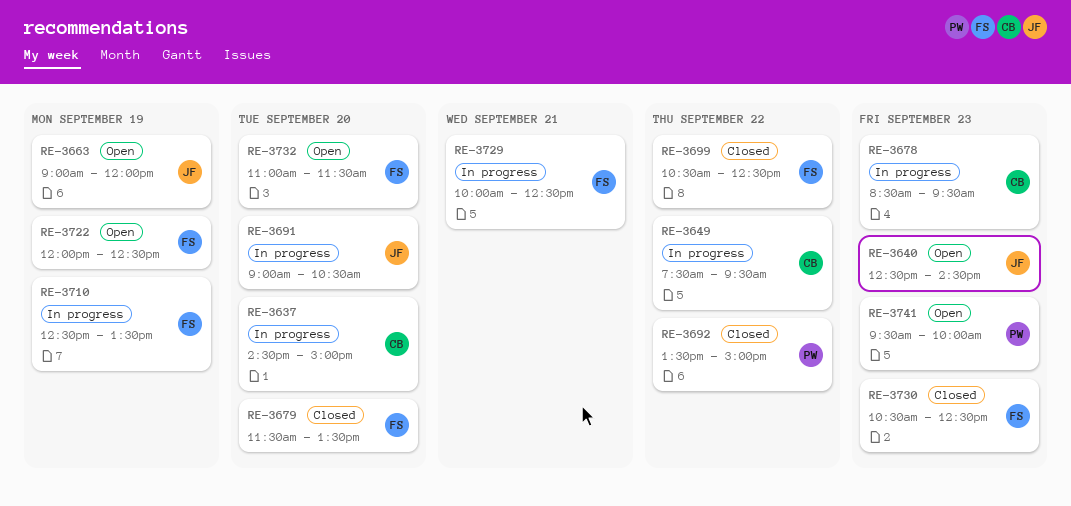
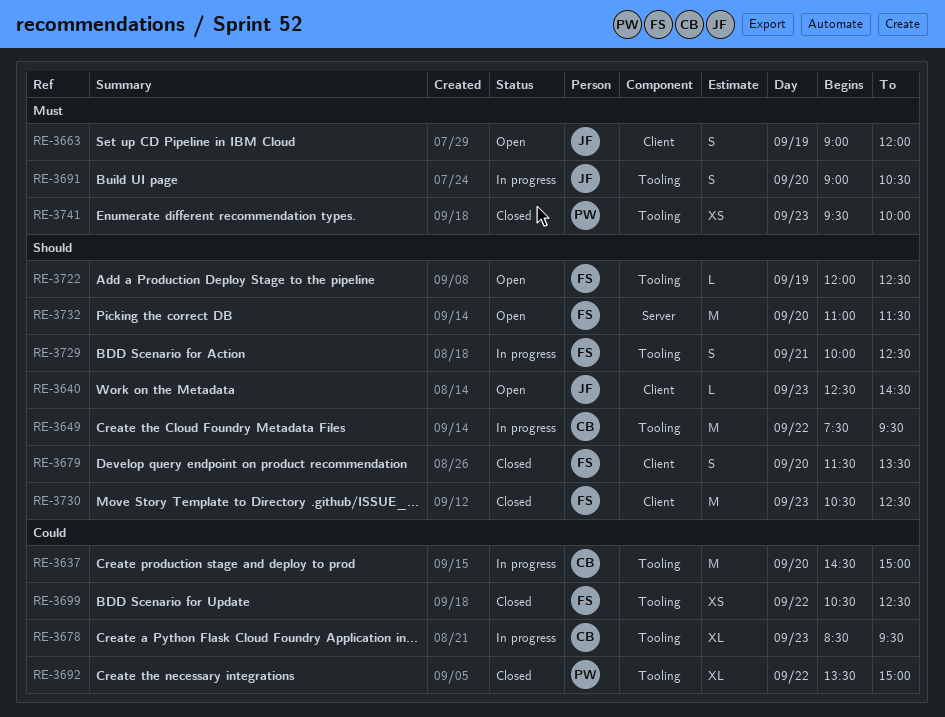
RE-3710: present -> none
RE-3741, status: Open -> Closed

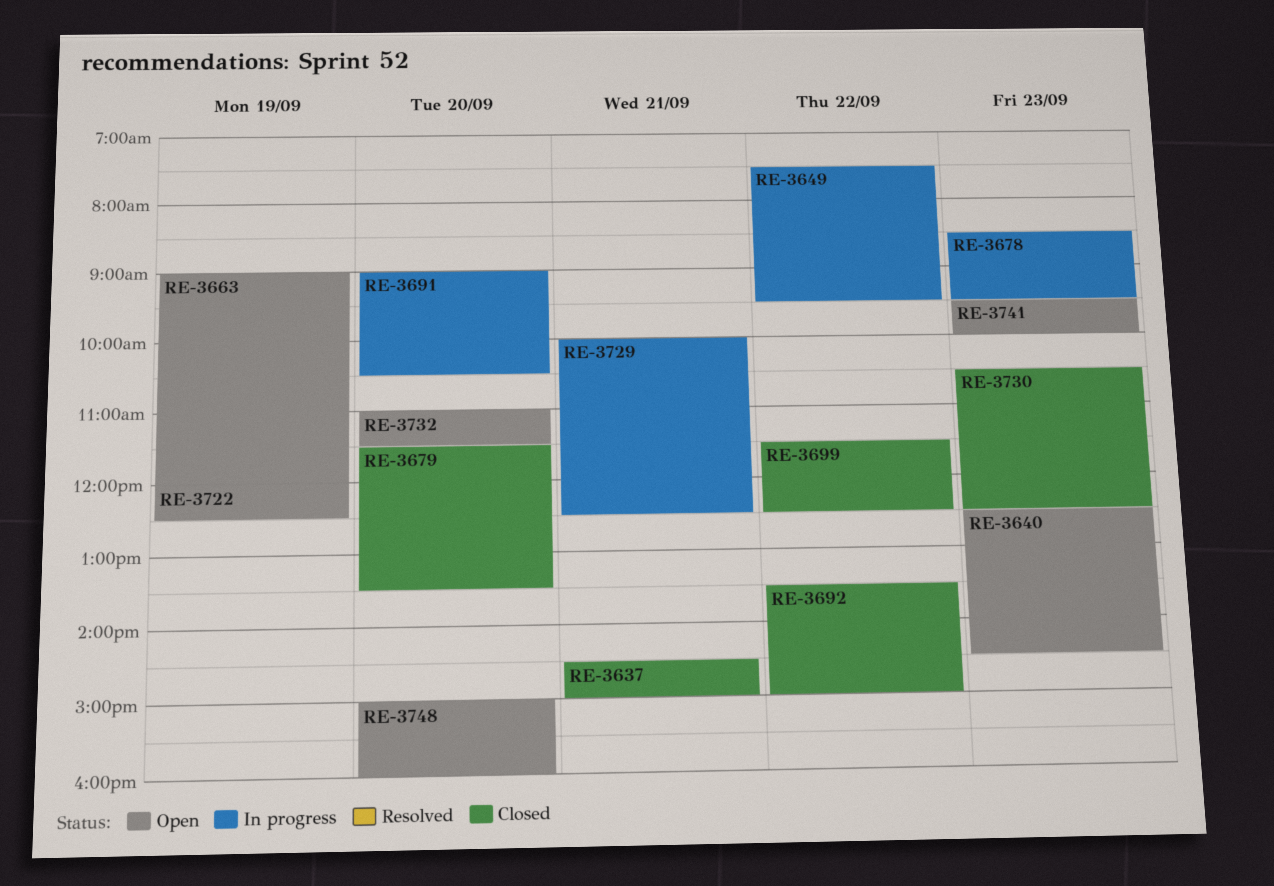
RE-3637, status: In progress -> Closed
RE-3637, day: Sep 20 -> Sep 21
RE-3699, begins: 10:30 -> 11:30
RE-3741, status: Closed -> Open
RE-3748: none -> present

